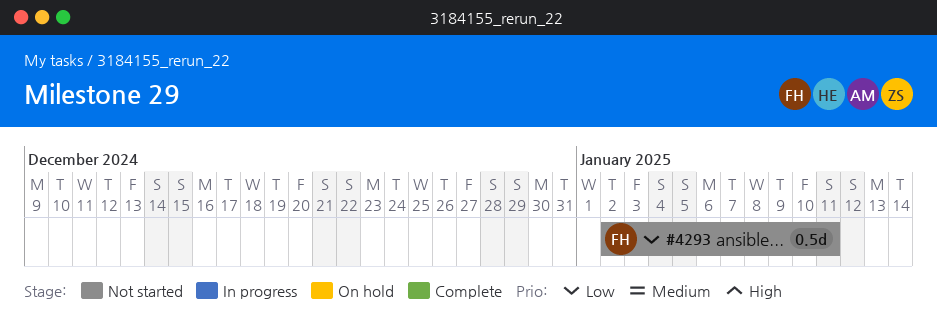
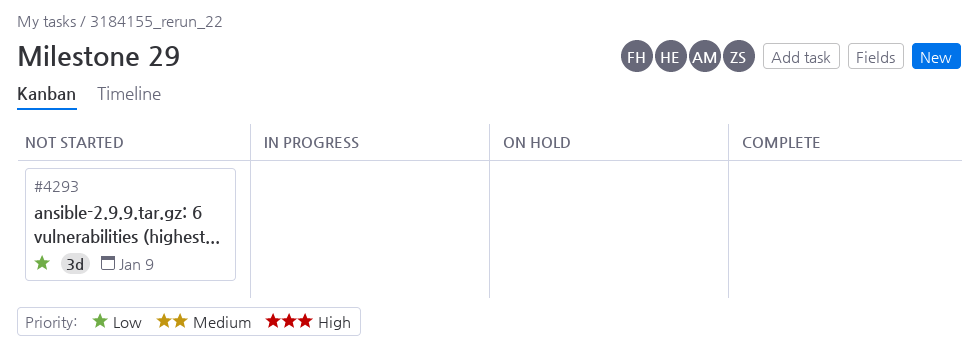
#4293, estimate: 0.5d -> 3d
#4293, due: Jan 11 -> Jan 9

